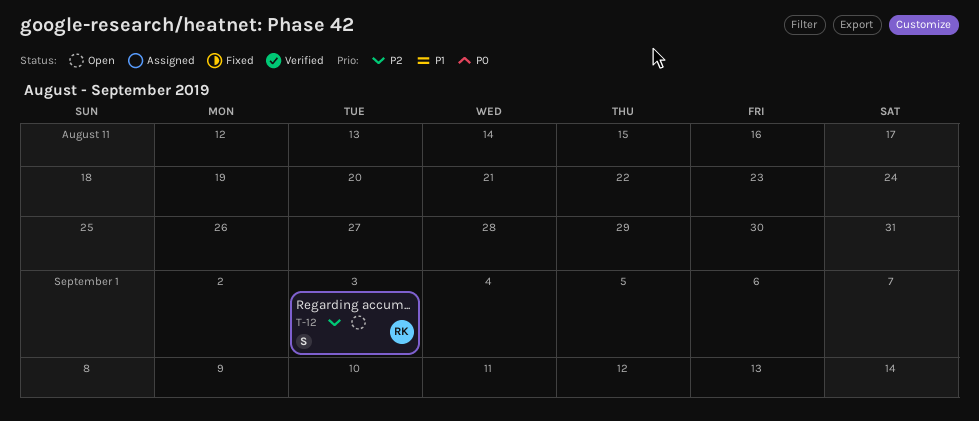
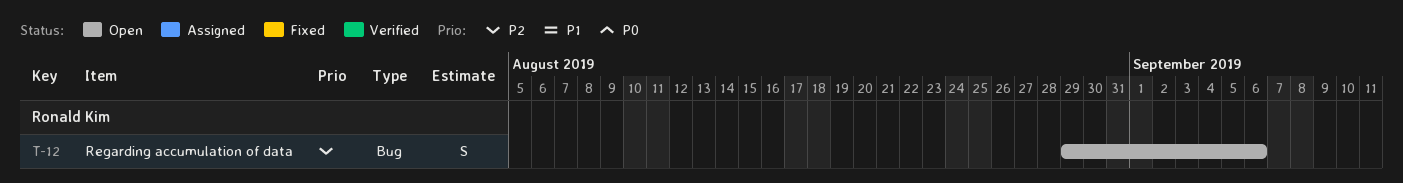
T-12, due: Sep 3 -> Sep 6

